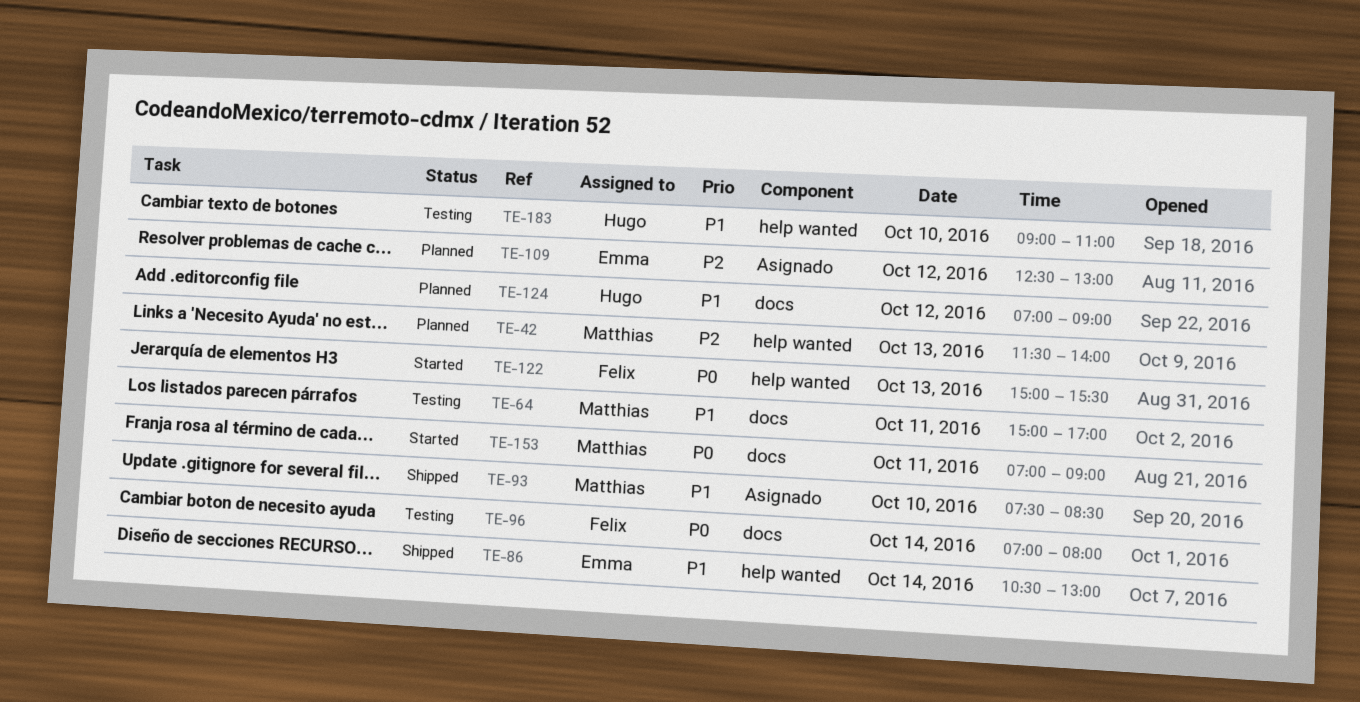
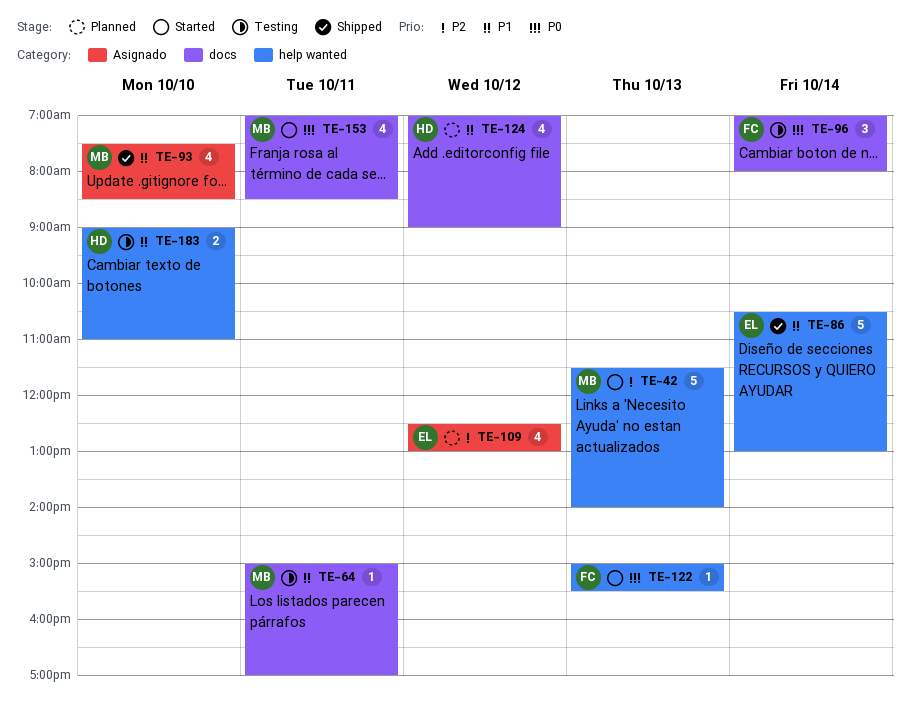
TE-42, status: Planned -> Started
TE-153, ends: 09:00 -> 08:30

